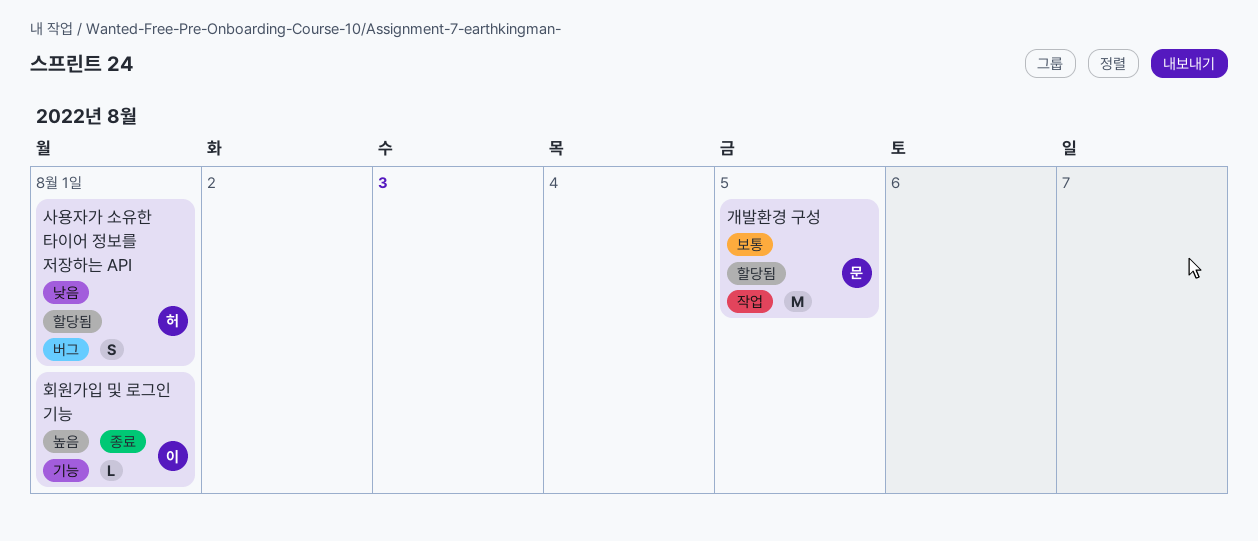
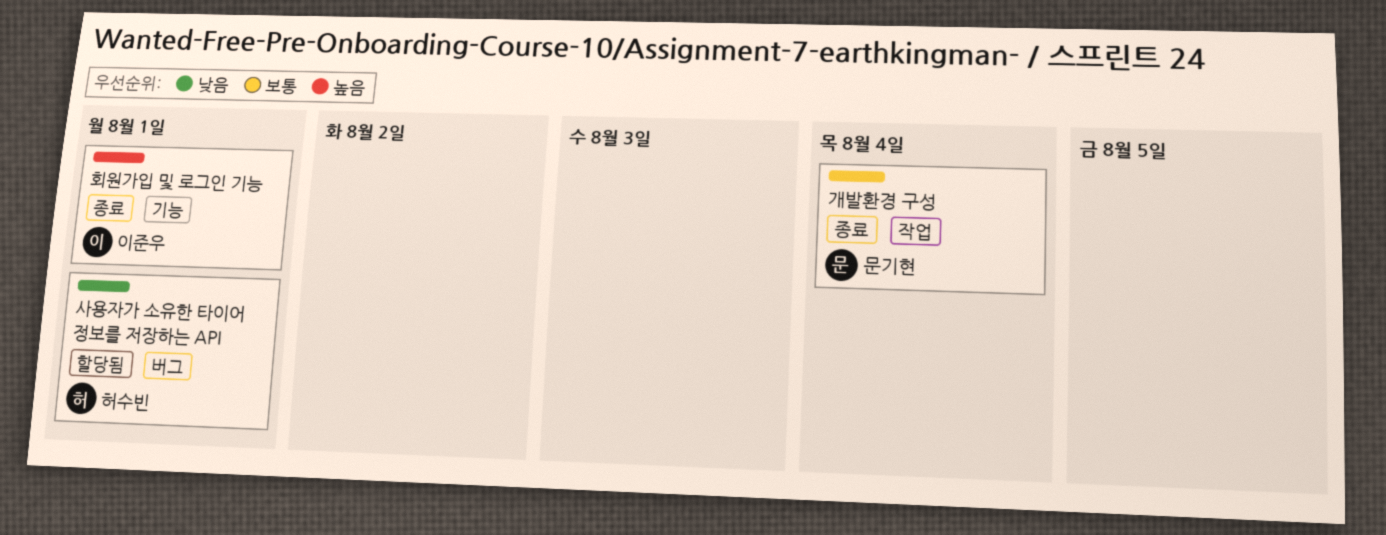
개발환경 구성, status: 할당됨 -> 종료
개발환경 구성, due: Aug 5 -> Aug 4

